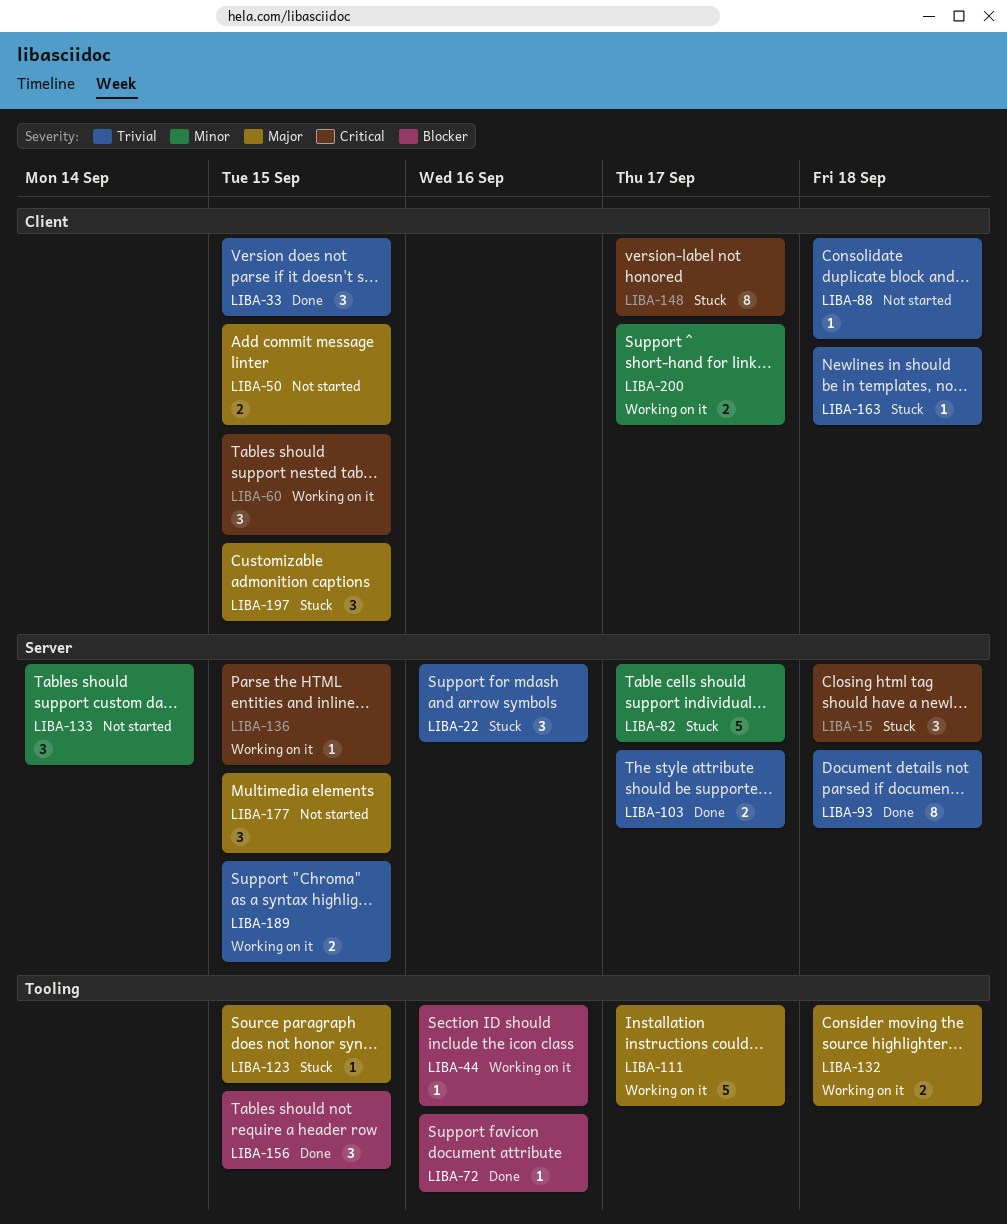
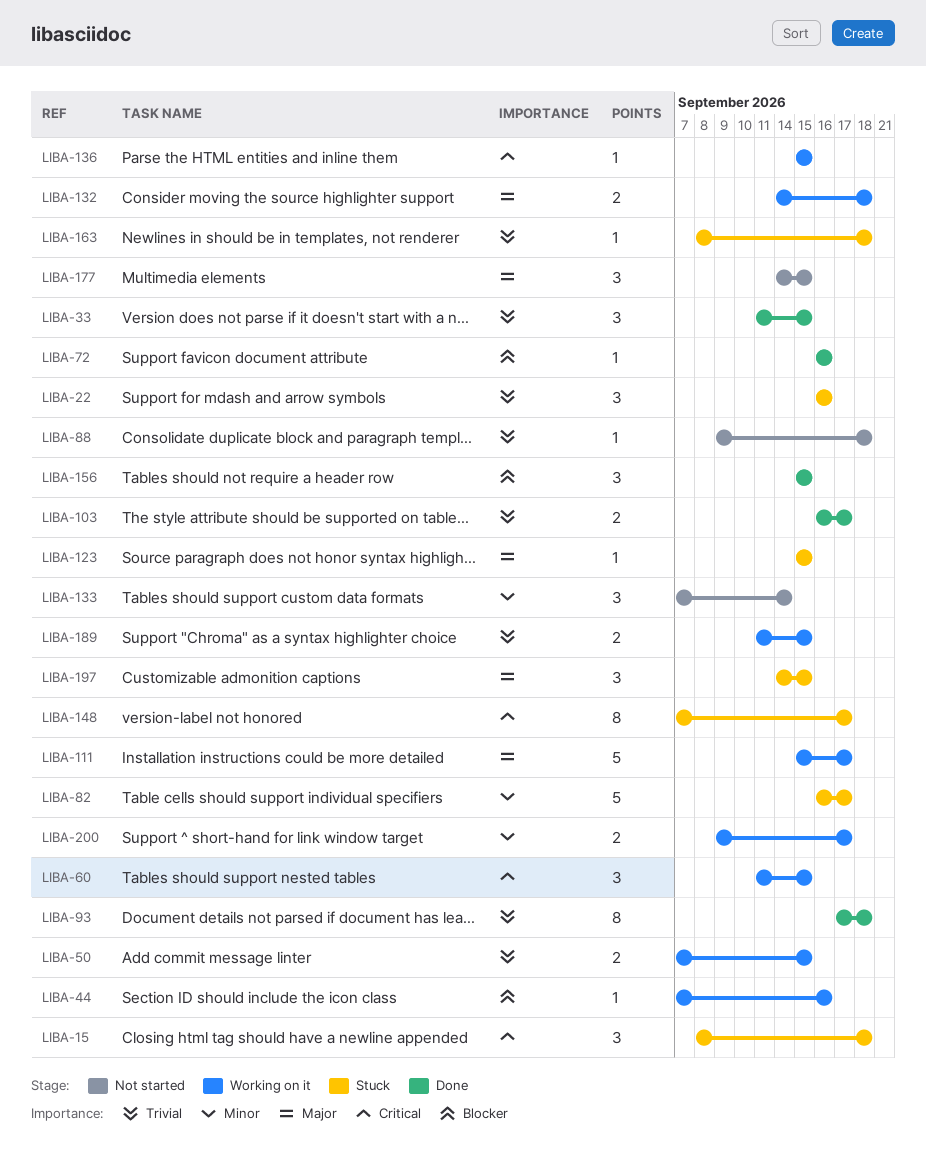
LIBA-50, status: Not started -> Working on it
LIBA-50, priority: Major -> Trivial

